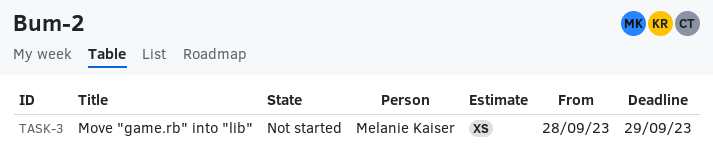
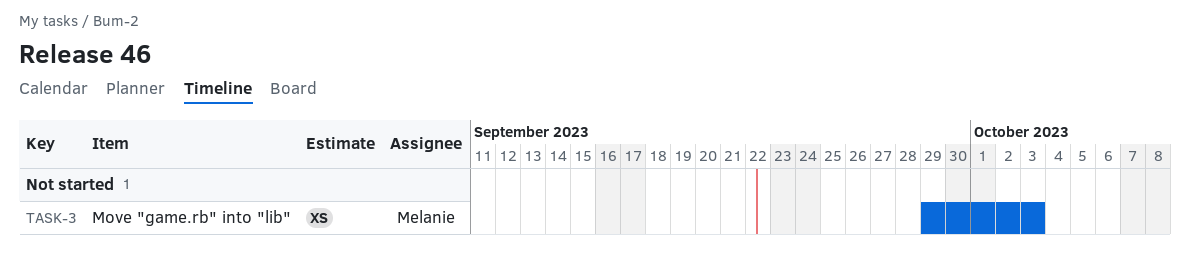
TASK-3, start: Sep 28 -> Sep 29
TASK-3, due: Sep 29 -> Oct 3

